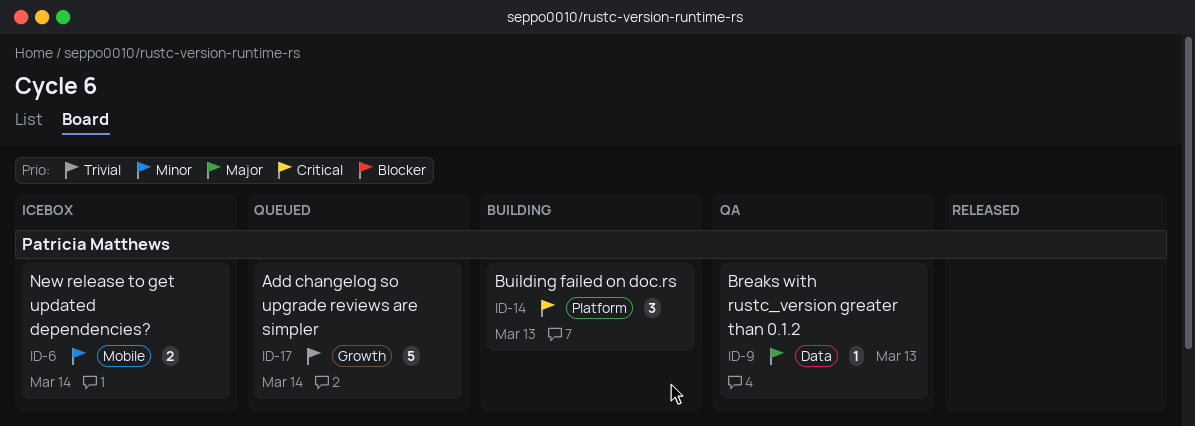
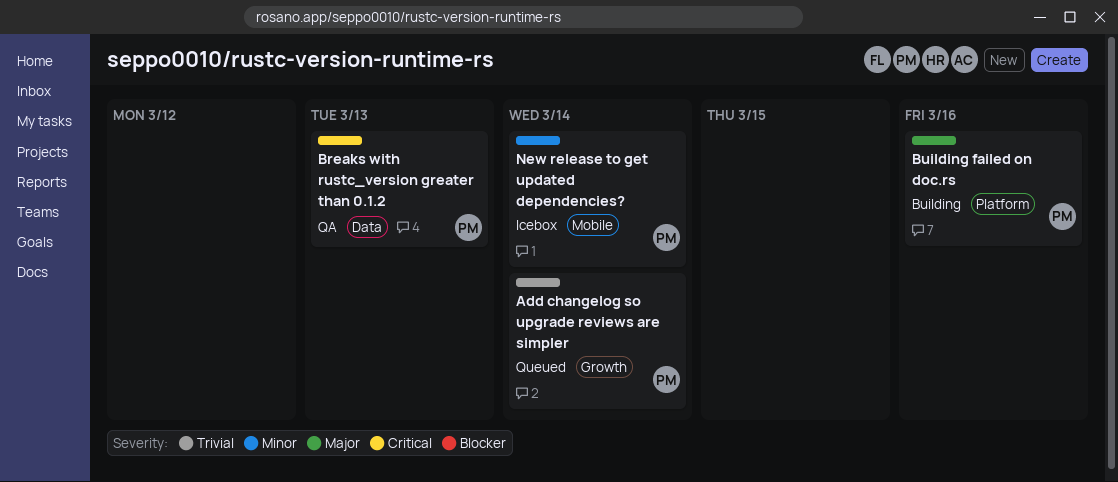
Breaks with rustc_version greater than 0.1.2, priority: Major -> Critical
Building failed on doc.rs, priority: Critical -> Major
Building failed on doc.rs, due: Mar 13 -> Mar 16

